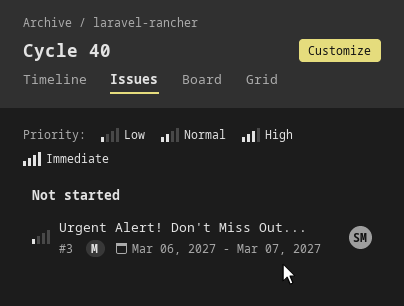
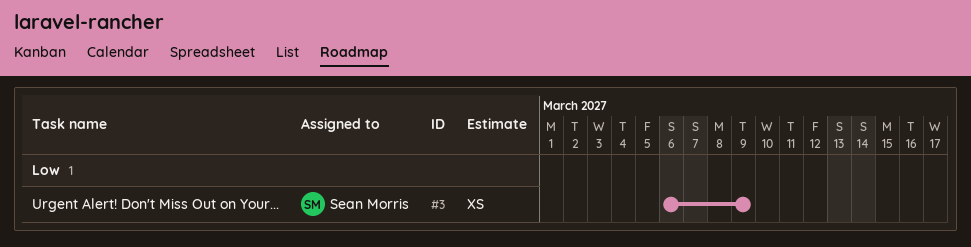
#3, estimate: M -> XS
#3, due: Mar 7 -> Mar 9

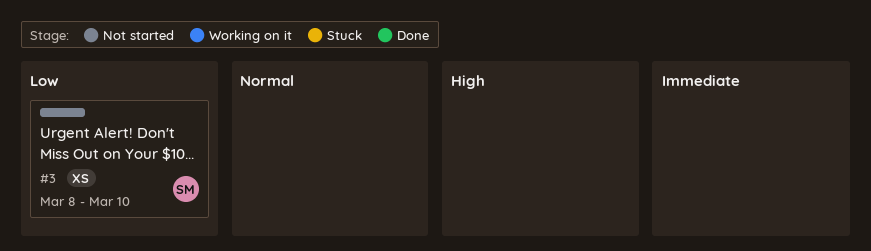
#3, start: Mar 6 -> Mar 8
#3, due: Mar 9 -> Mar 10

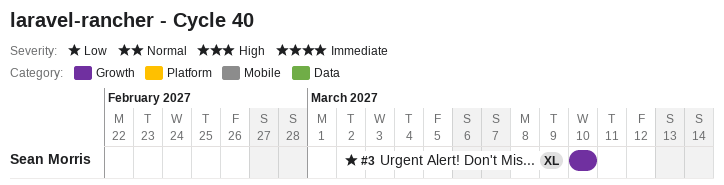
#3, estimate: XS -> XL
#3, start: Mar 8 -> Mar 10

